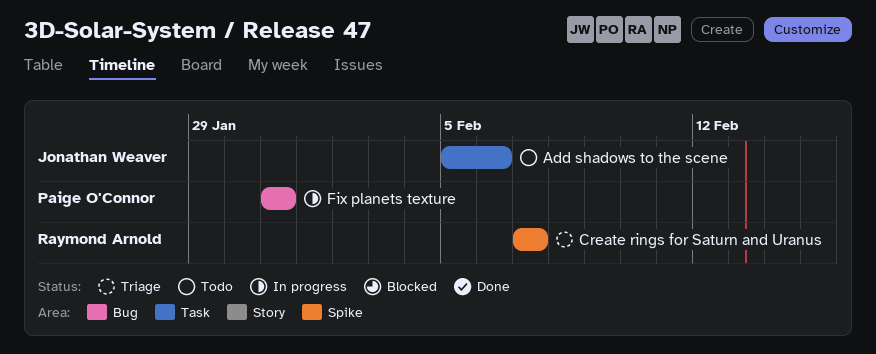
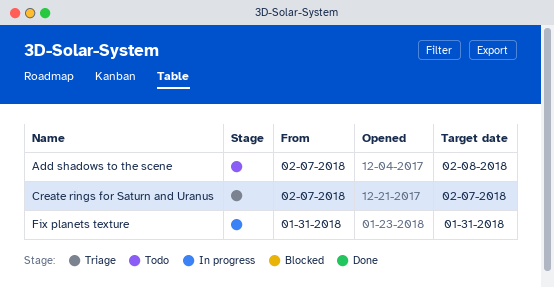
Add shadows to the scene, start: Feb 5 -> Feb 7
Add shadows to the scene, due: Feb 6 -> Feb 8

